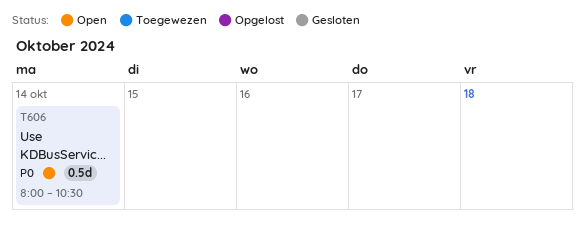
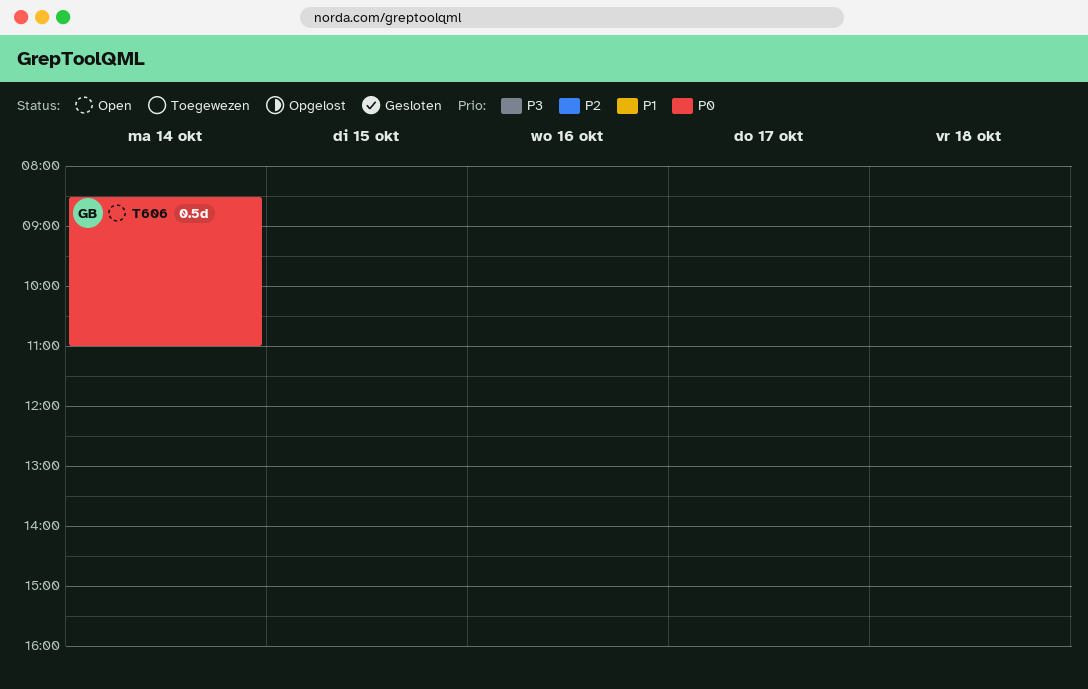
T606, begins: 08:00 -> 08:30
T606, ends: 10:30 -> 11:00

